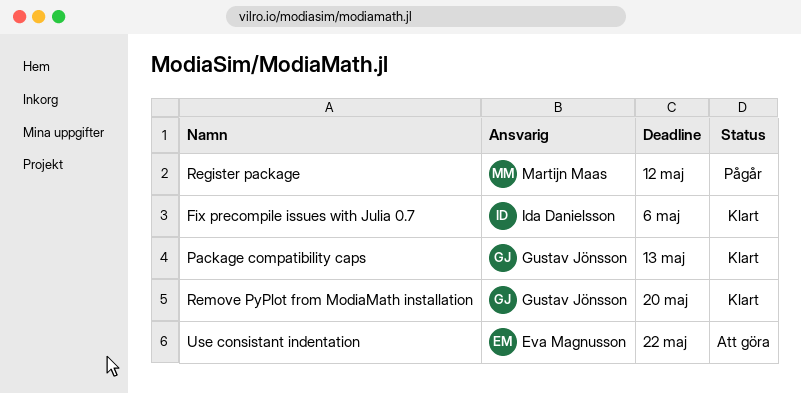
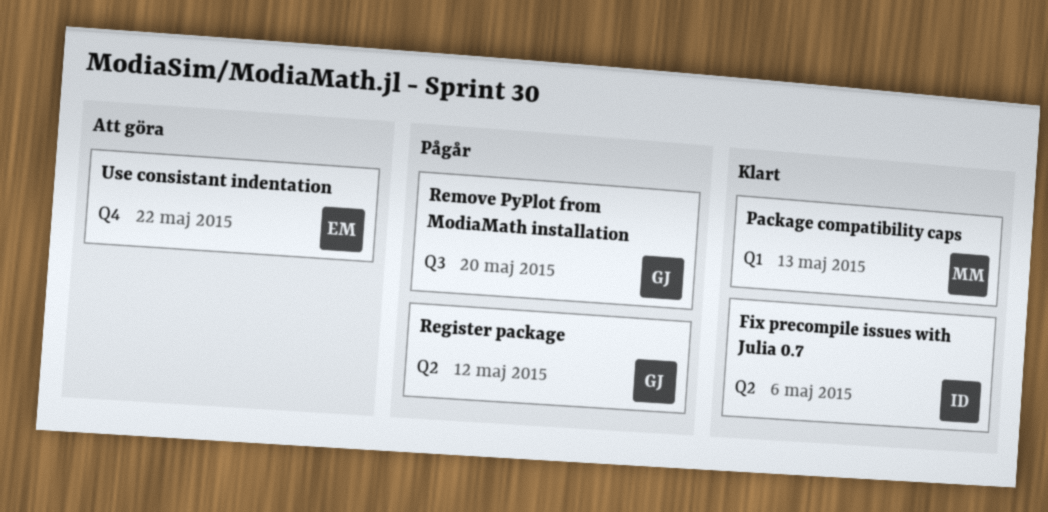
Package compatibility caps, owner: Gustav Jönsson -> Martijn Maas
Register package, owner: Martijn Maas -> Gustav Jönsson
Remove PyPlot from ModiaMath installation, status: Klart -> Pågår

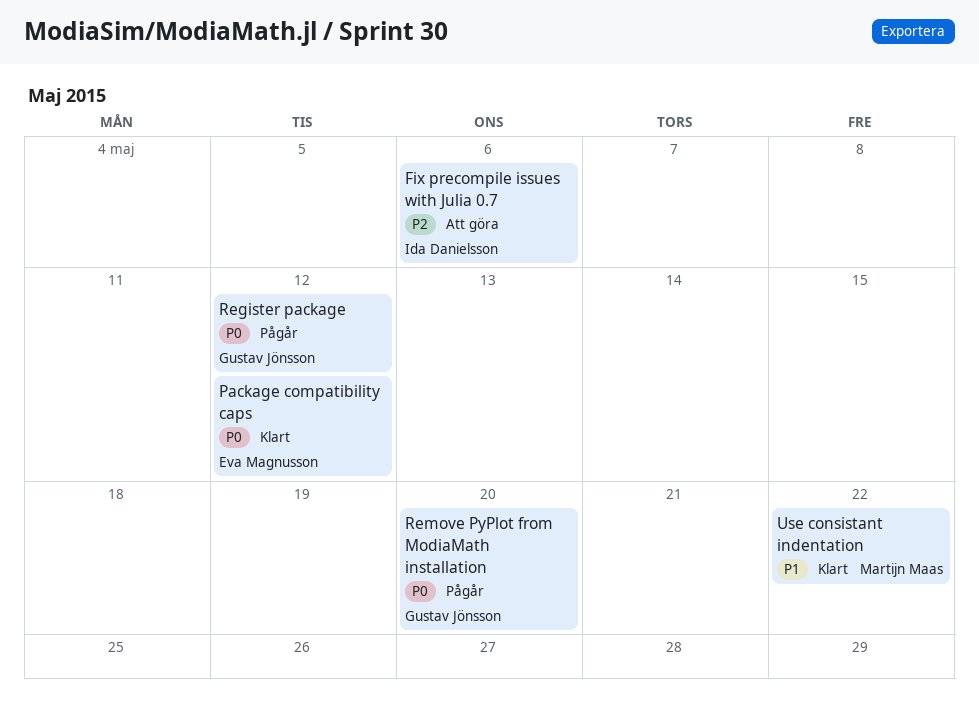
Fix precompile issues with Julia 0.7, status: Klart -> Att göra
Package compatibility caps, owner: Martijn Maas -> Eva Magnusson
Package compatibility caps, due: May 13 -> May 12
Use consistant indentation, status: Att göra -> Klart
Use consistant indentation, owner: Eva Magnusson -> Martijn Maas

